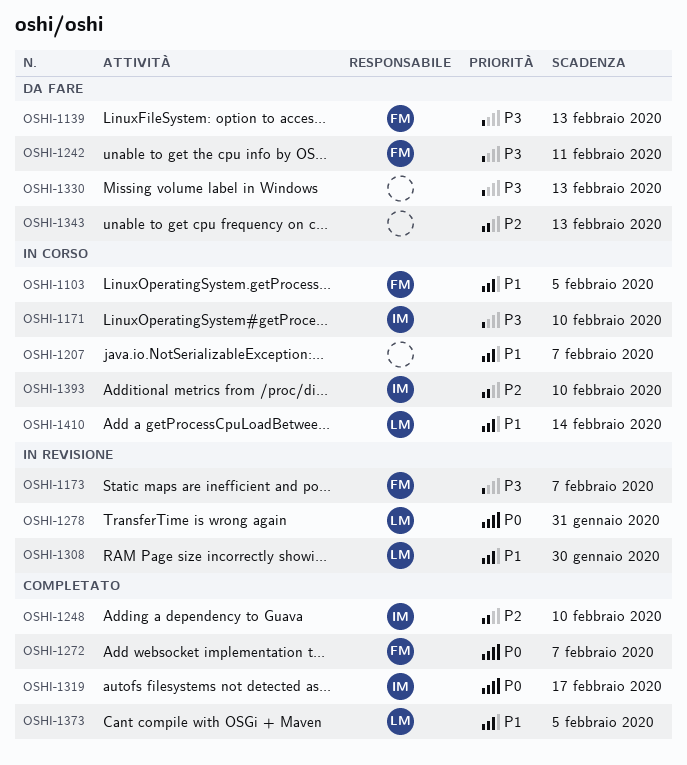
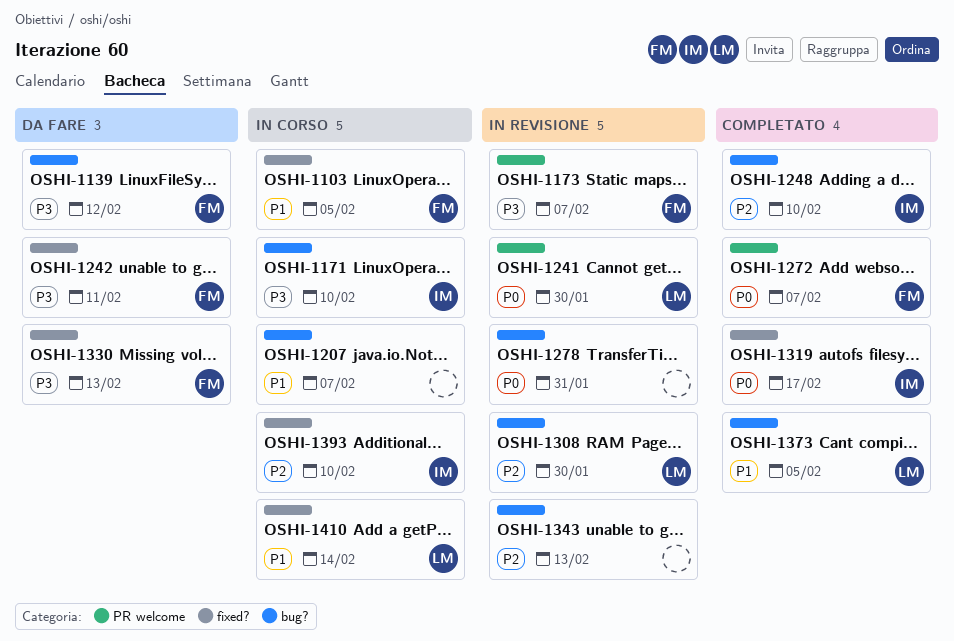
OSHI-1139, due: Feb 13 -> Feb 12
OSHI-1241: none -> present
OSHI-1278, owner: LM -> none
OSHI-1308, priority: P1 -> P2
OSHI-1330, owner: none -> FM
OSHI-1343, status: Da fare -> In revisione

